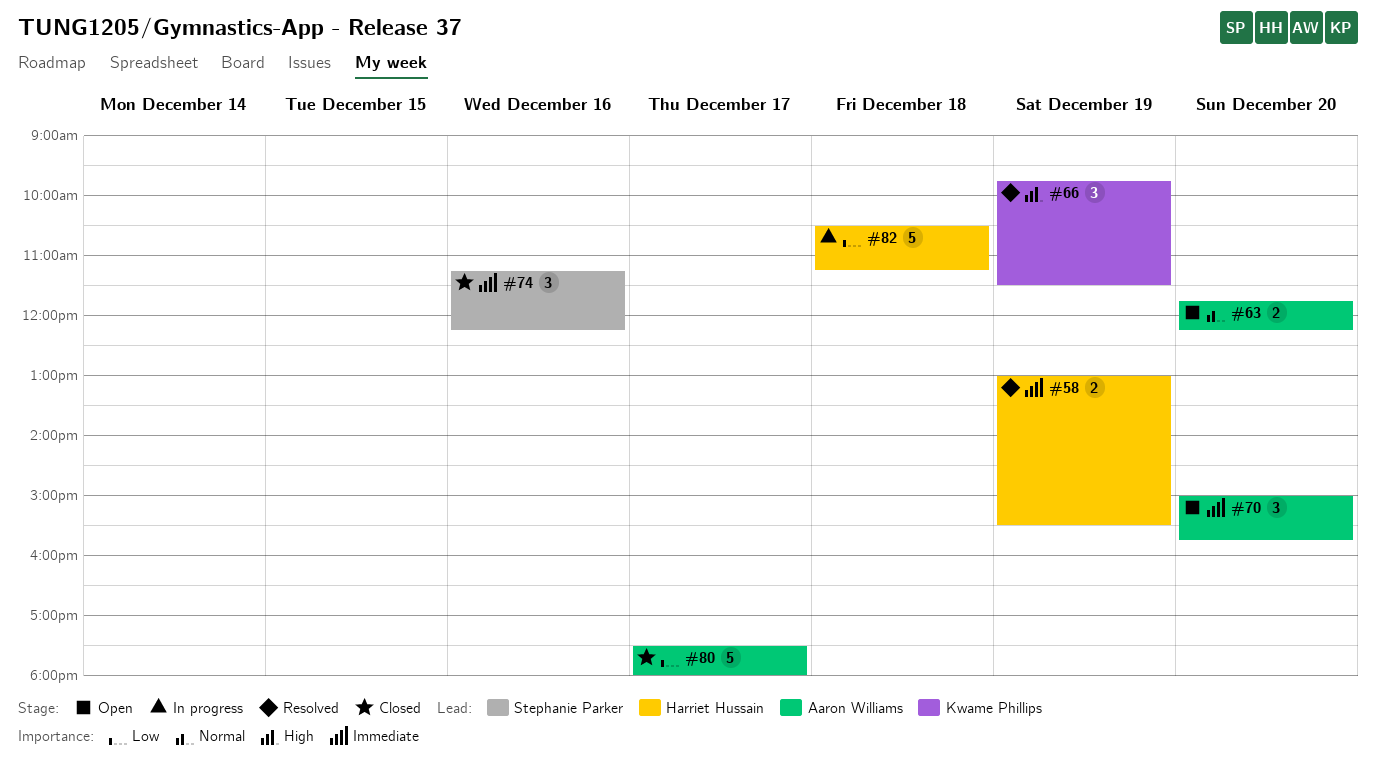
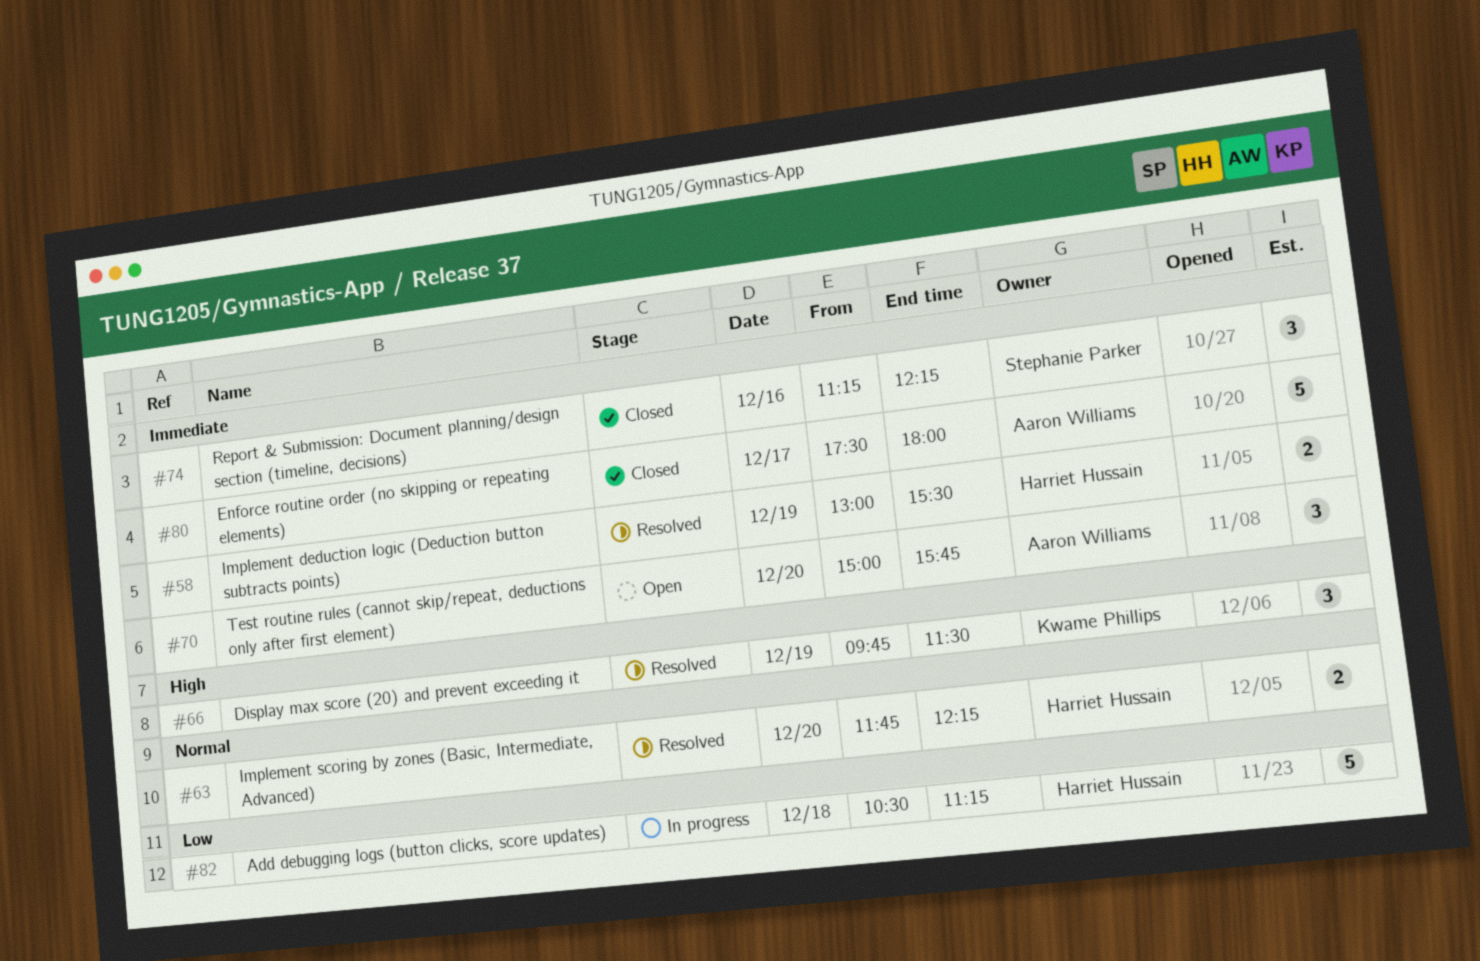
#63, status: Open -> Resolved
#63, owner: Aaron Williams -> Harriet Hussain
#80, priority: Low -> Immediate

